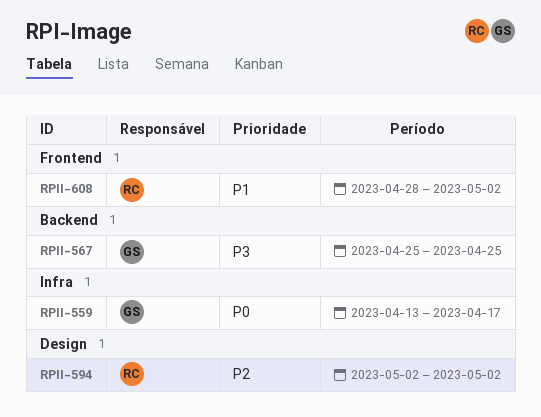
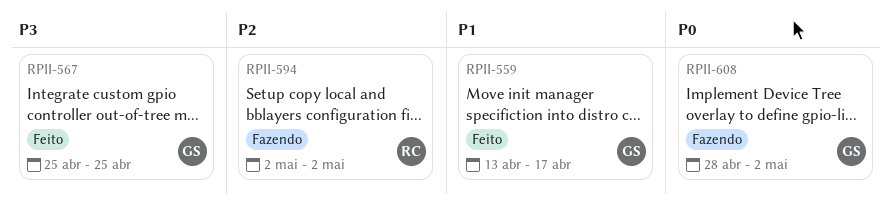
RPII-559, priority: P0 -> P1
RPII-608, owner: RC -> GS
RPII-608, priority: P1 -> P0

